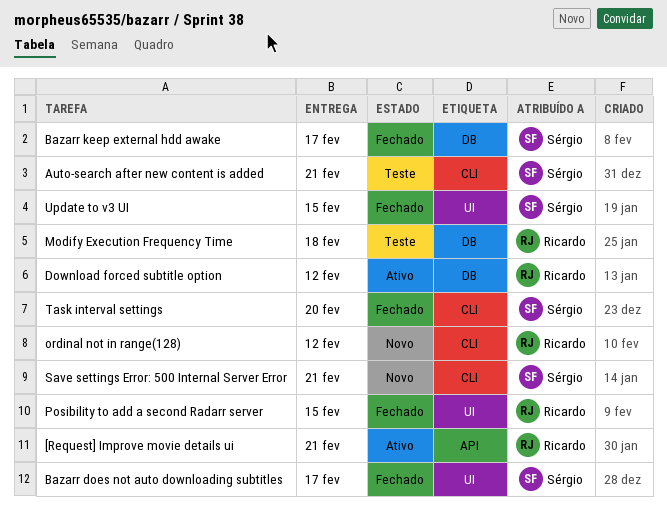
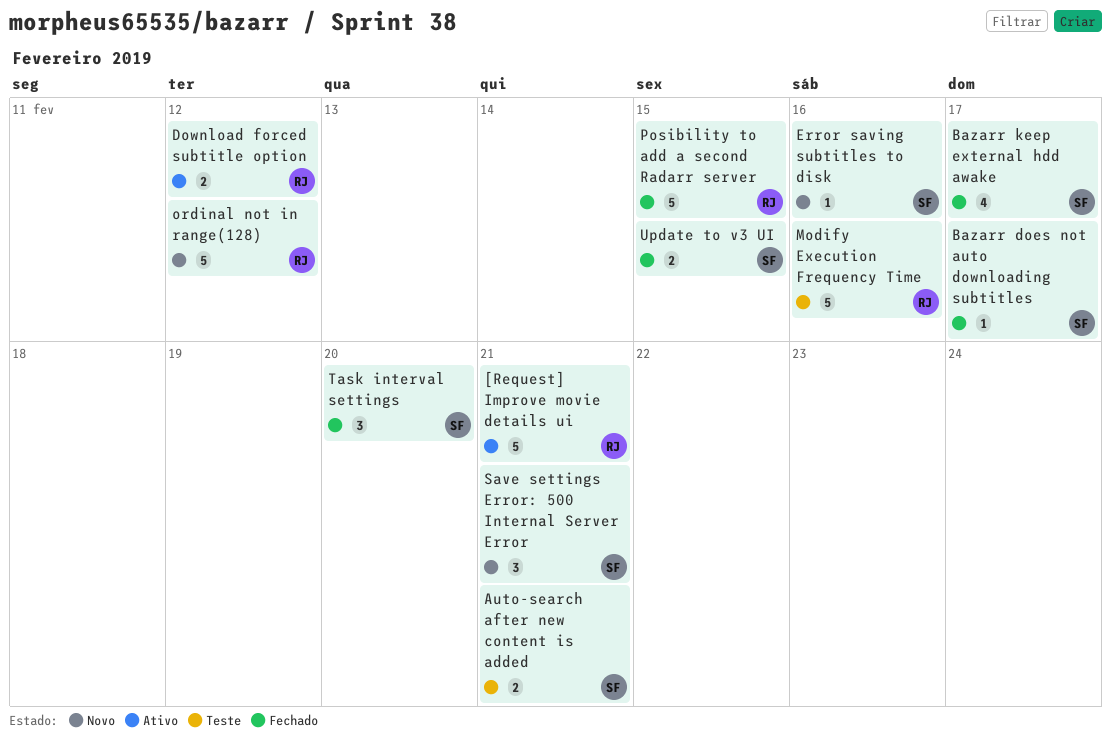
Error saving subtitles to disk: none -> present
Modify Execution Frequency Time, due: Feb 18 -> Feb 16

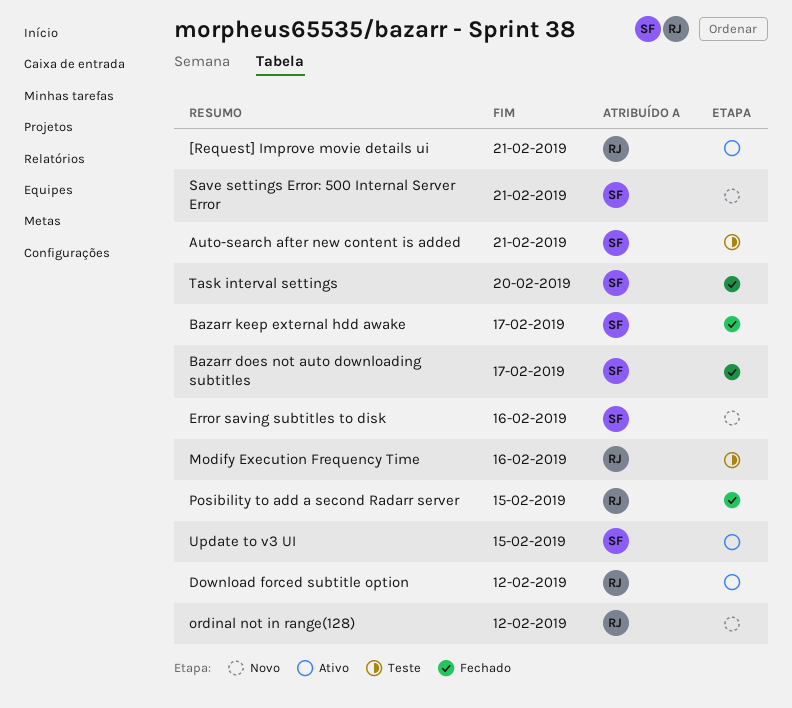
Update to v3 UI, status: Fechado -> Ativo

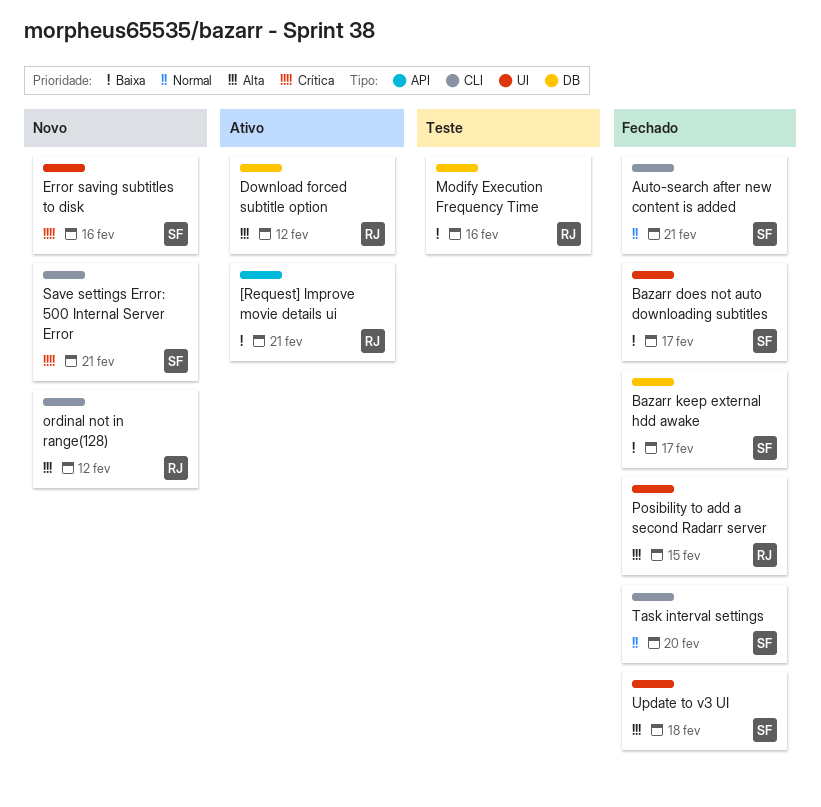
Auto-search after new content is added, status: Teste -> Fechado
Update to v3 UI, status: Ativo -> Fechado
Update to v3 UI, due: Feb 15 -> Feb 18

